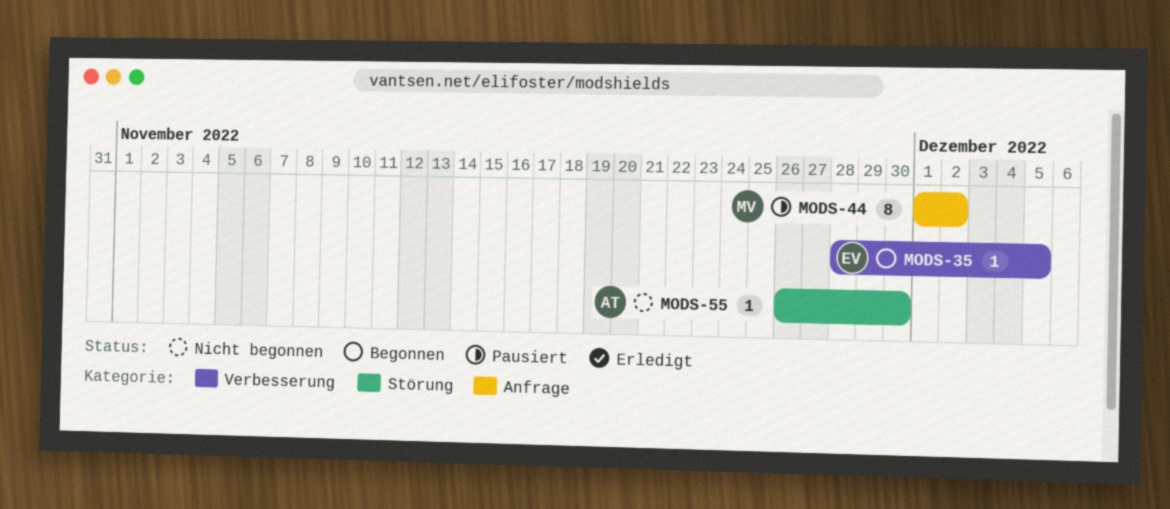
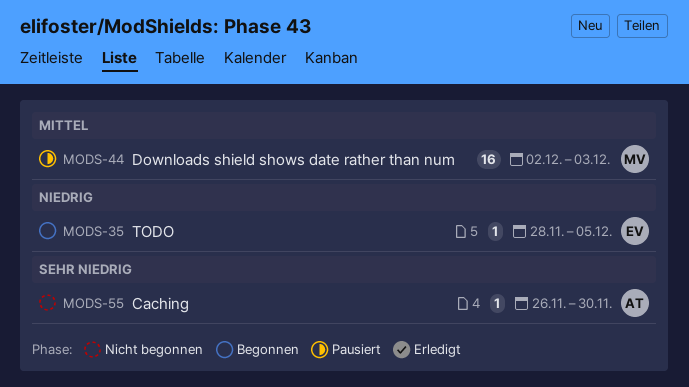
MODS-44, estimate: 8 -> 16
MODS-44, start: Dec 1 -> Dec 2
MODS-44, due: Dec 2 -> Dec 3

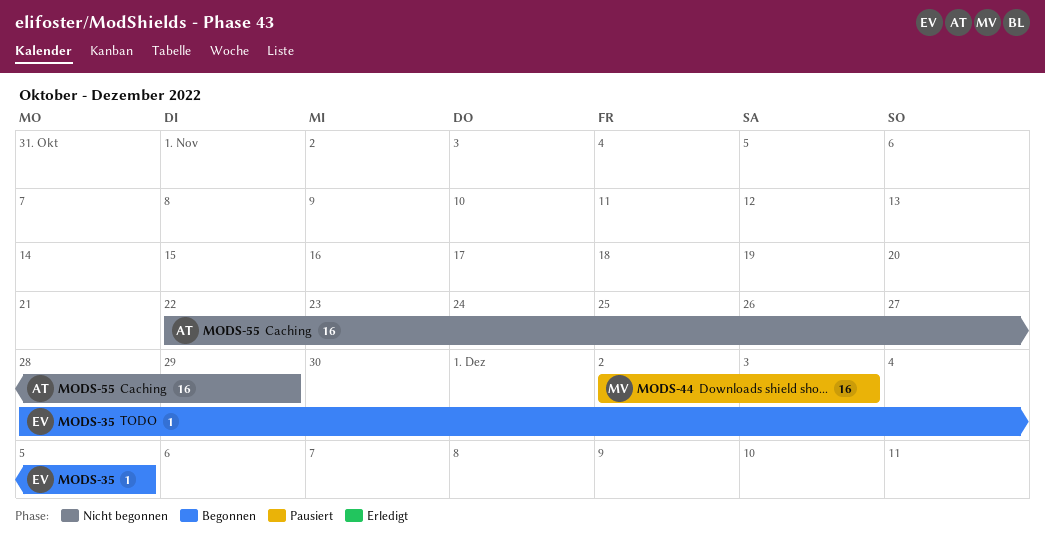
MODS-55, estimate: 1 -> 16
MODS-55, start: Nov 26 -> Nov 22
MODS-55, due: Nov 30 -> Nov 29

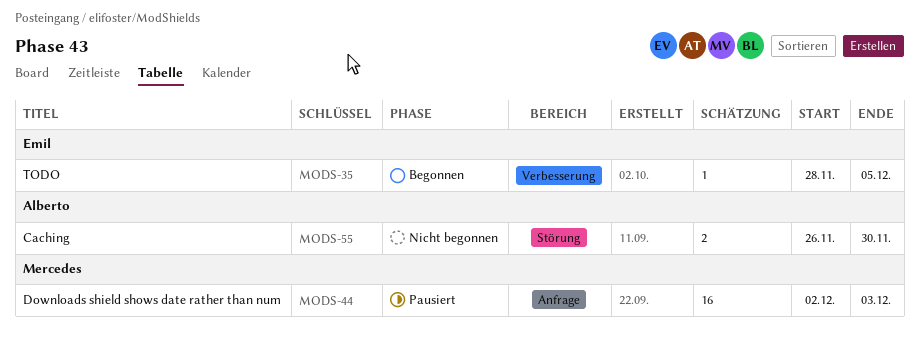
MODS-55, estimate: 16 -> 2
MODS-55, start: Nov 22 -> Nov 26
MODS-55, due: Nov 29 -> Nov 30

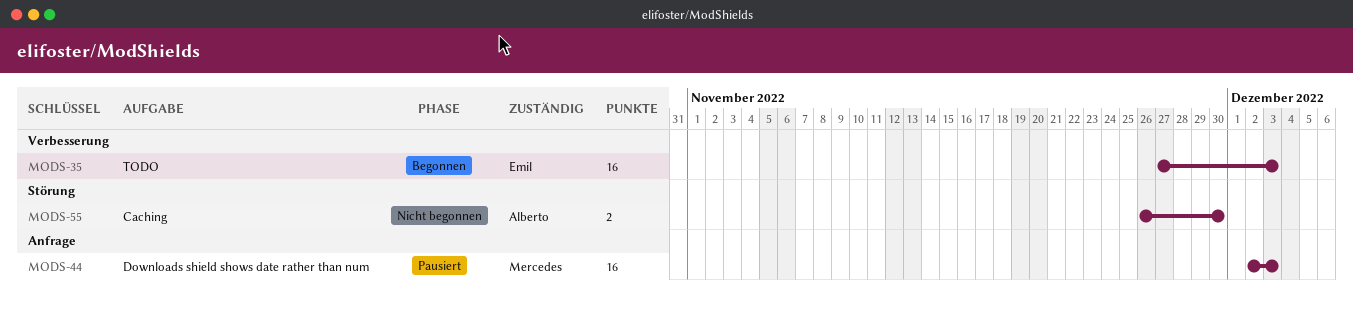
MODS-35, estimate: 1 -> 16
MODS-35, start: Nov 28 -> Nov 27
MODS-35, due: Dec 5 -> Dec 3

